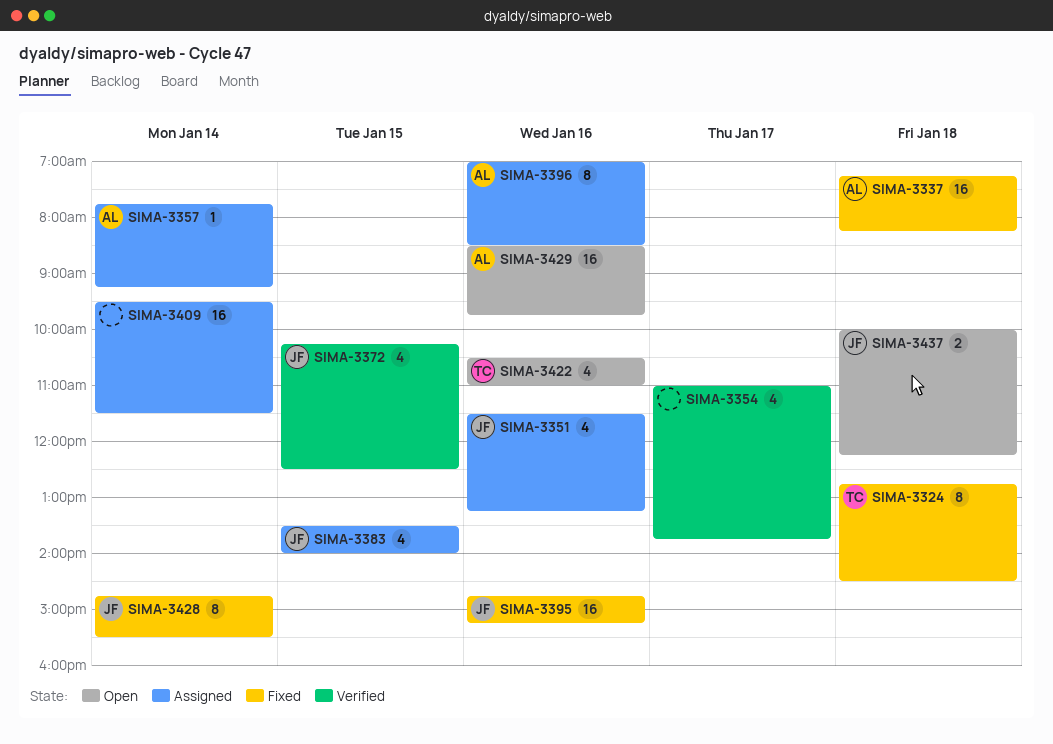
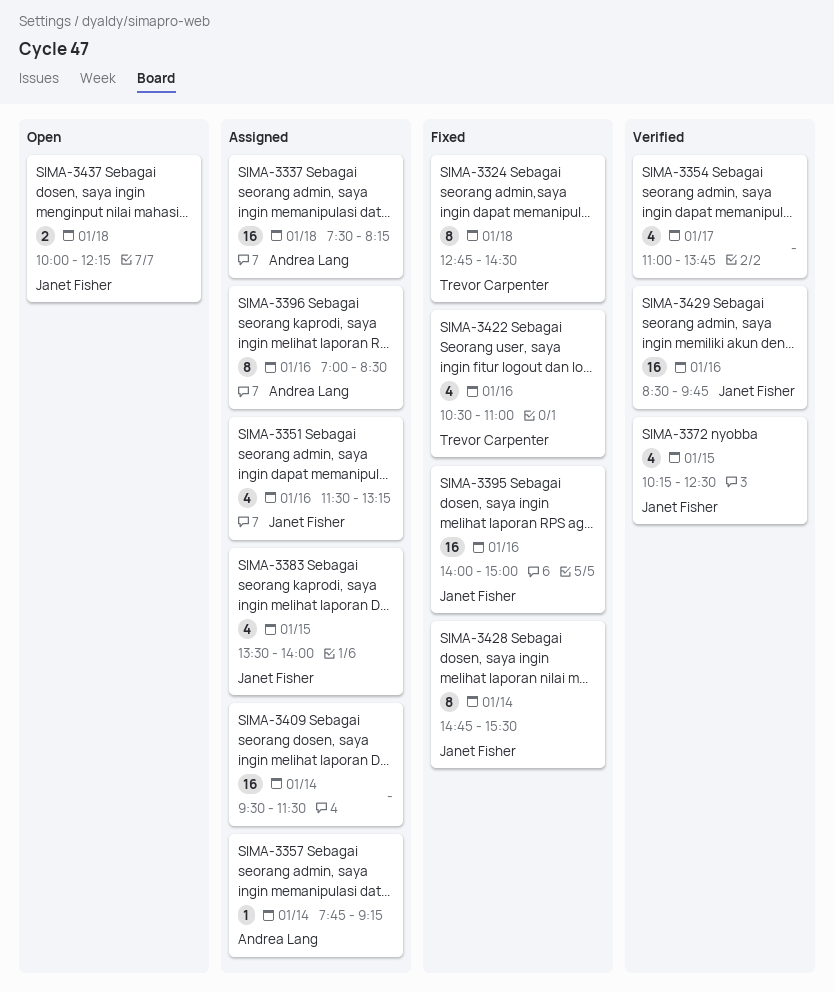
SIMA-3337, status: Fixed -> Assigned
SIMA-3337, begins: 07:15 -> 07:30
SIMA-3395, begins: 14:45 -> 14:00
SIMA-3395, ends: 15:15 -> 15:00
SIMA-3422, status: Open -> Fixed
SIMA-3429, status: Open -> Verified
SIMA-3429, owner: Andrea Lang -> Janet Fisher

